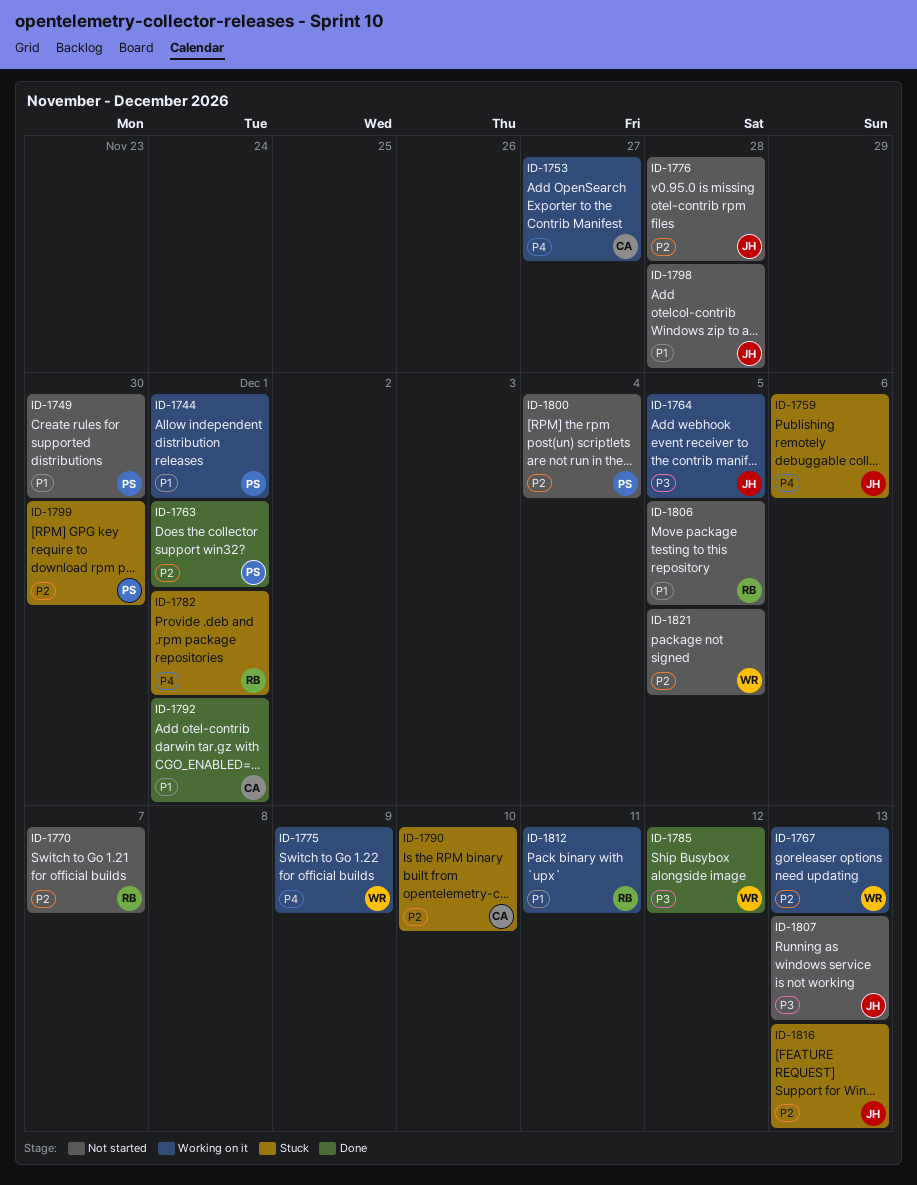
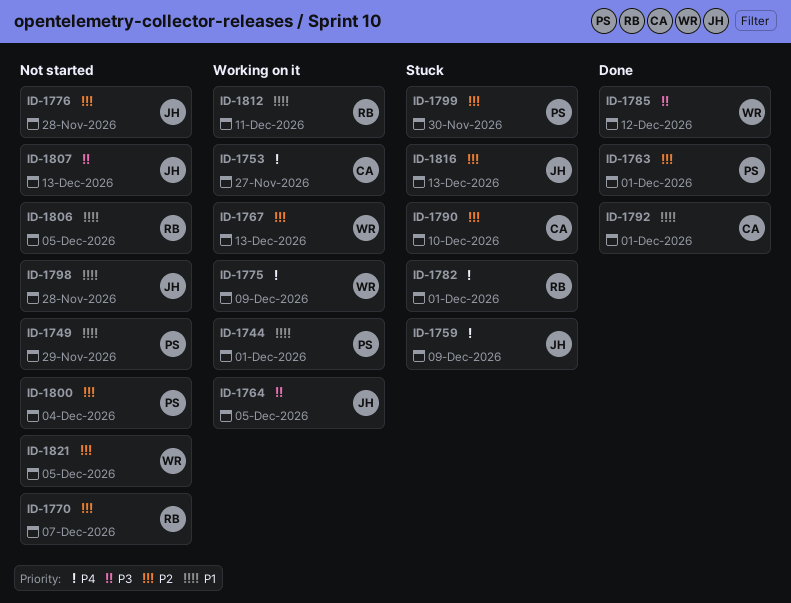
ID-1749, due: Nov 30 -> Nov 29
ID-1759, due: Dec 6 -> Dec 9

